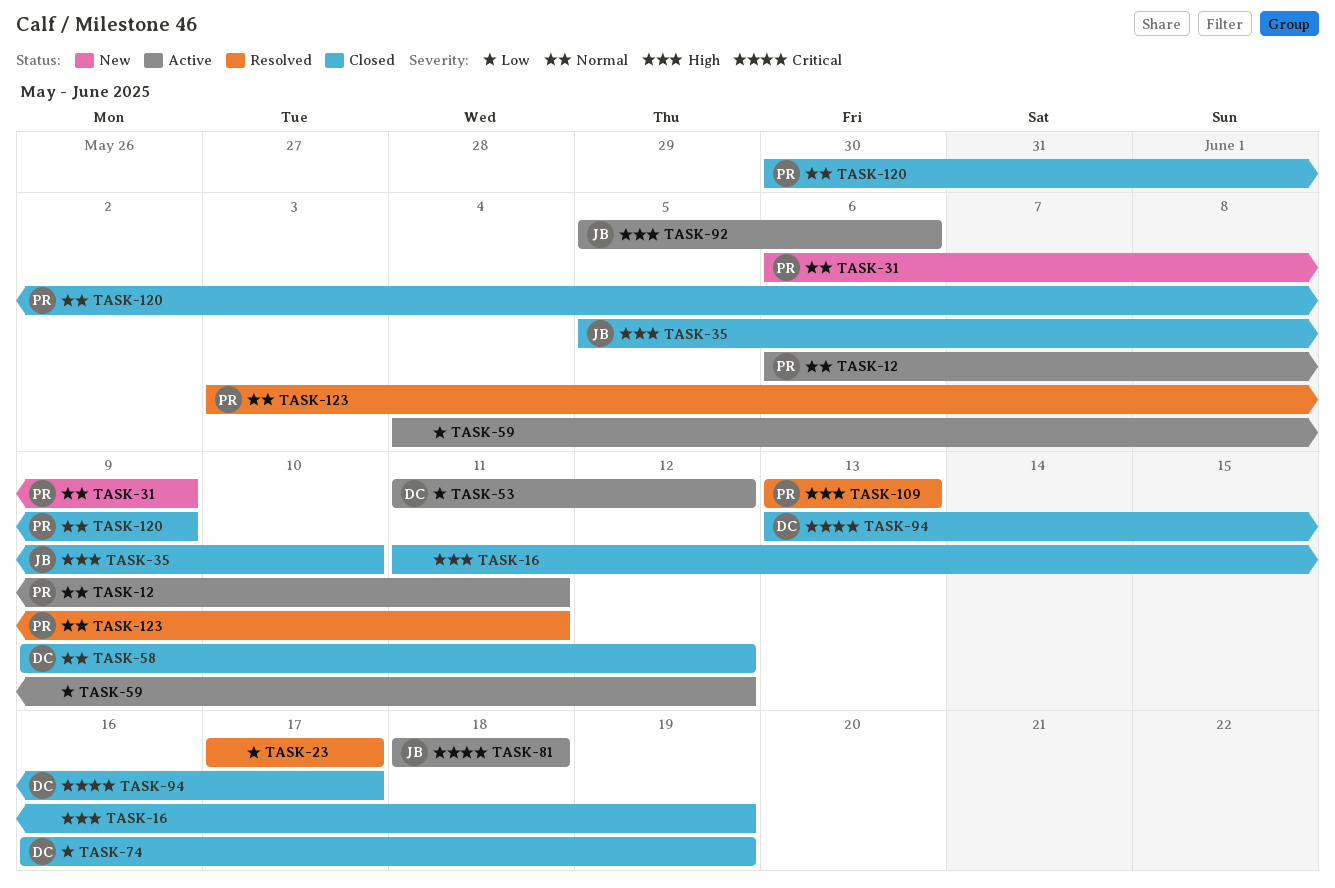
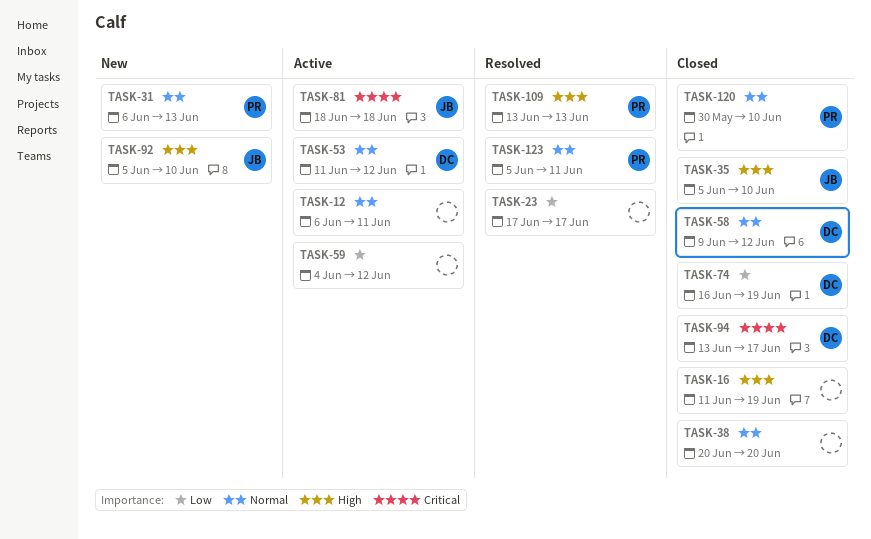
TASK-12, owner: PR -> none
TASK-31, due: Jun 9 -> Jun 13
TASK-38: none -> present
TASK-53, priority: Low -> Normal
TASK-92, status: Active -> New
TASK-92, due: Jun 6 -> Jun 10
TASK-120, due: Jun 9 -> Jun 10
TASK-123, start: Jun 3 -> Jun 5

